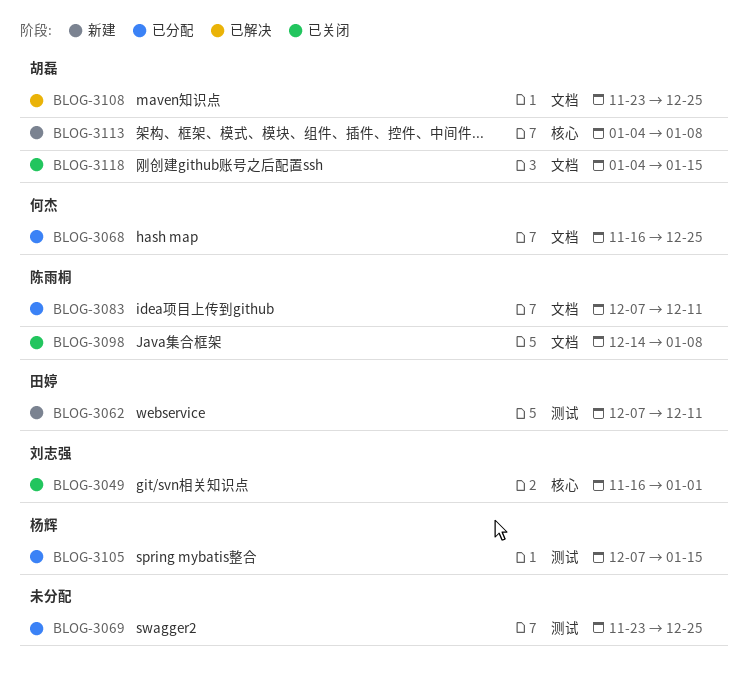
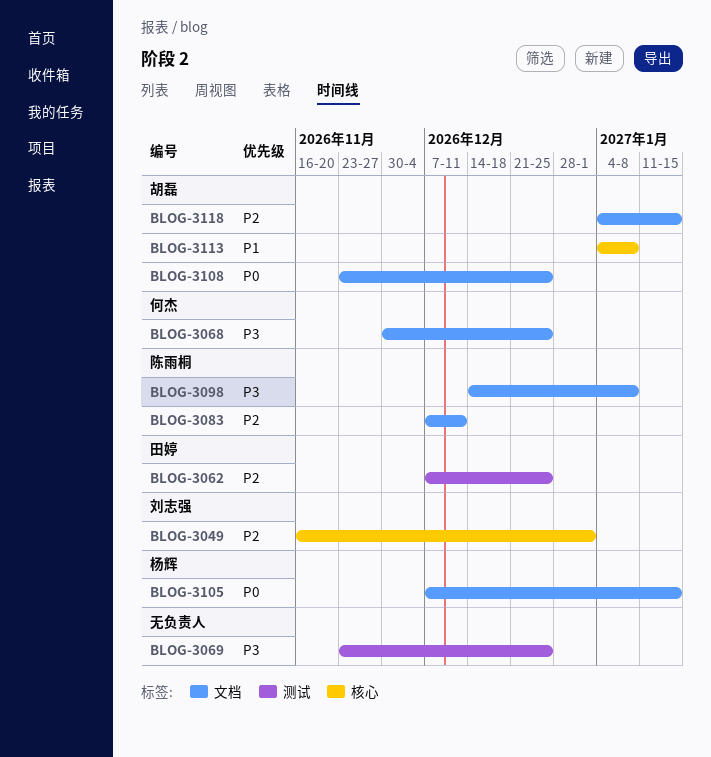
BLOG-3062, due: Dec 11 -> Dec 25
BLOG-3068, start: Nov 16 -> Nov 30
BLOG-3105, label: 测试 -> 文档

